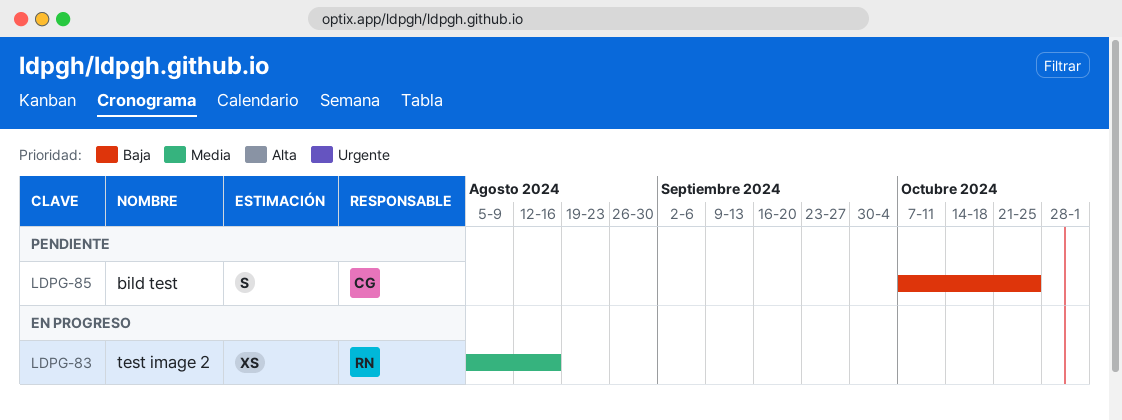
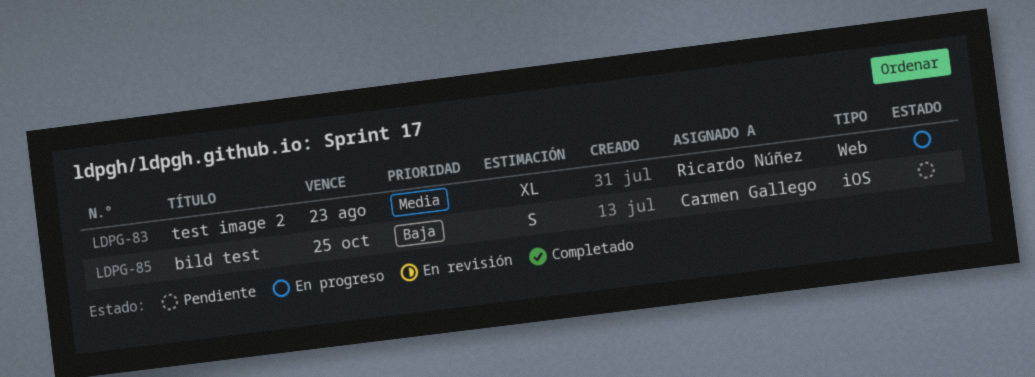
LDPG-83, estimate: XS -> XL
LDPG-83, due: Aug 16 -> Aug 23

